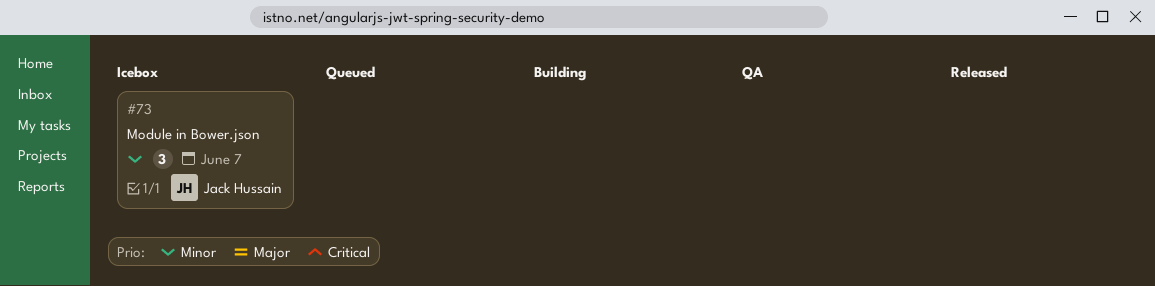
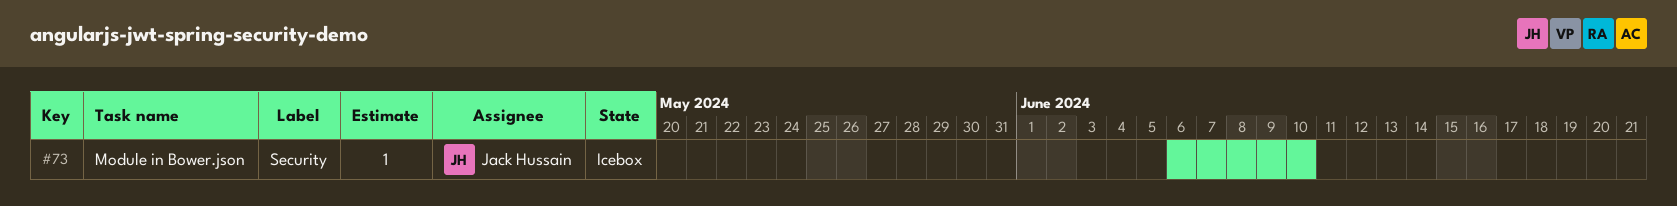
#73, estimate: 3 -> 1
#73, due: Jun 7 -> Jun 10

